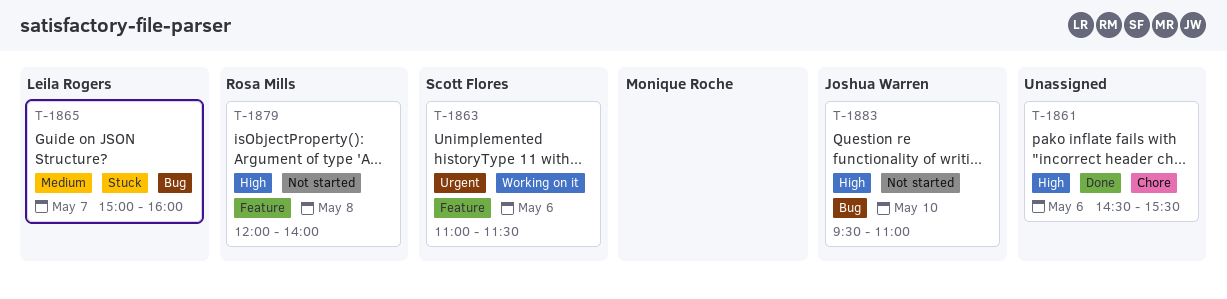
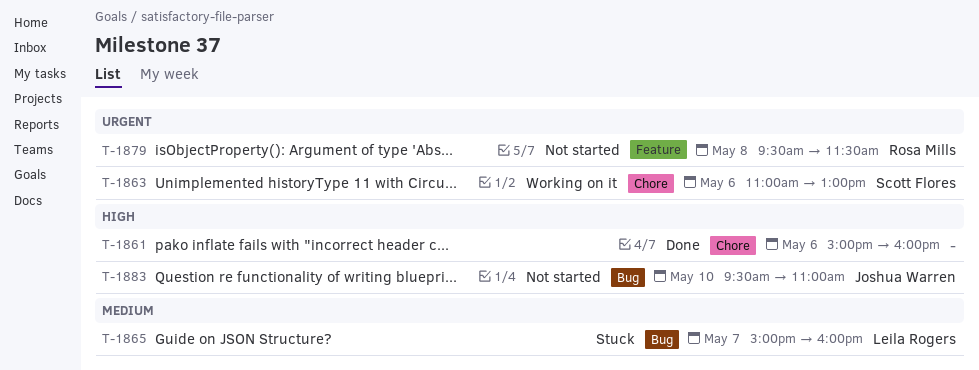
T-1861, begins: 14:30 -> 15:00
T-1861, ends: 15:30 -> 16:00
T-1863, label: Feature -> Chore
T-1863, ends: 11:30 -> 13:00
T-1879, priority: High -> Urgent
T-1879, begins: 12:00 -> 09:30
T-1879, ends: 14:00 -> 11:30

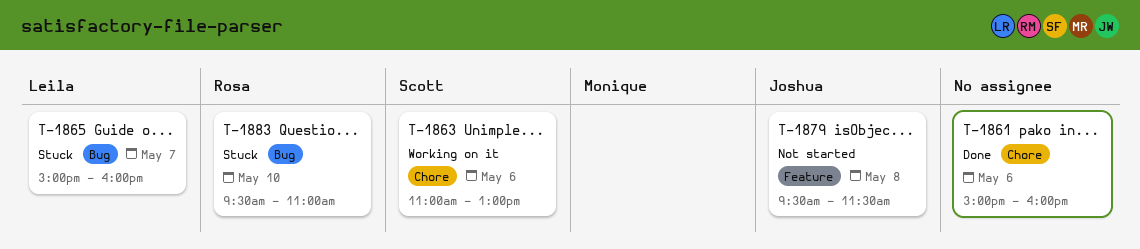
T-1879, owner: Rosa Mills -> Joshua Warren
T-1883, status: Not started -> Stuck
T-1883, owner: Joshua Warren -> Rosa Mills

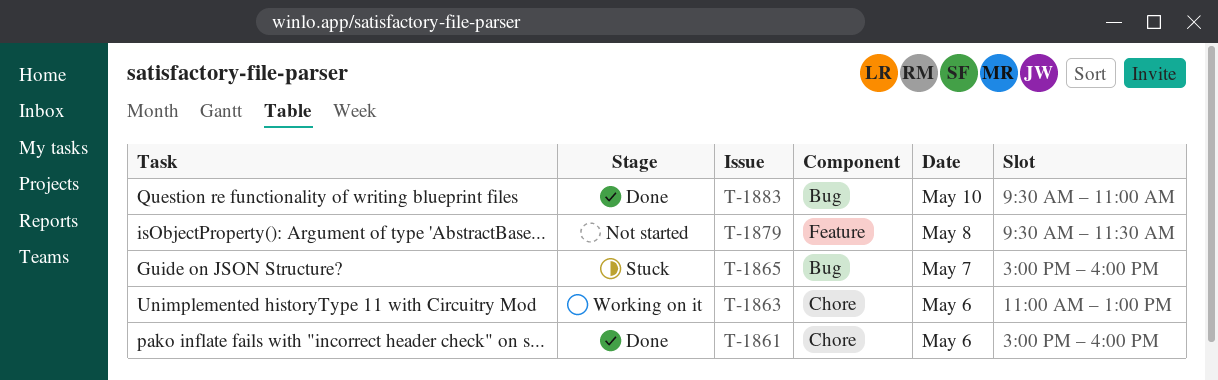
T-1883, status: Stuck -> Done

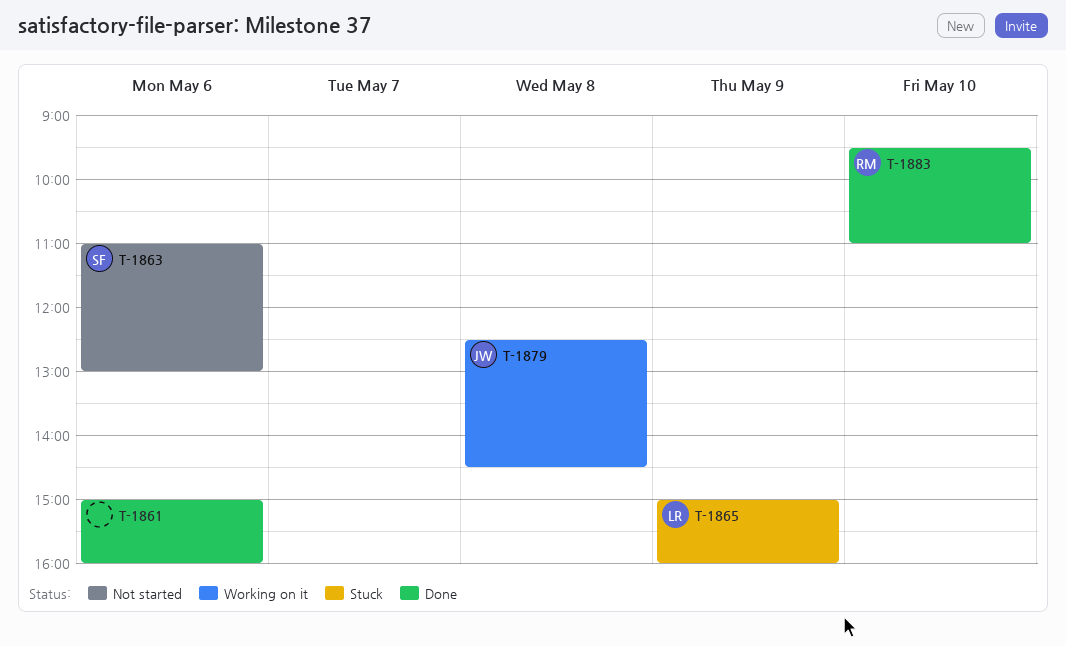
T-1863, status: Working on it -> Not started
T-1865, day: May 7 -> May 9
T-1879, status: Not started -> Working on it
T-1879, begins: 09:30 -> 12:30
T-1879, ends: 11:30 -> 14:30

